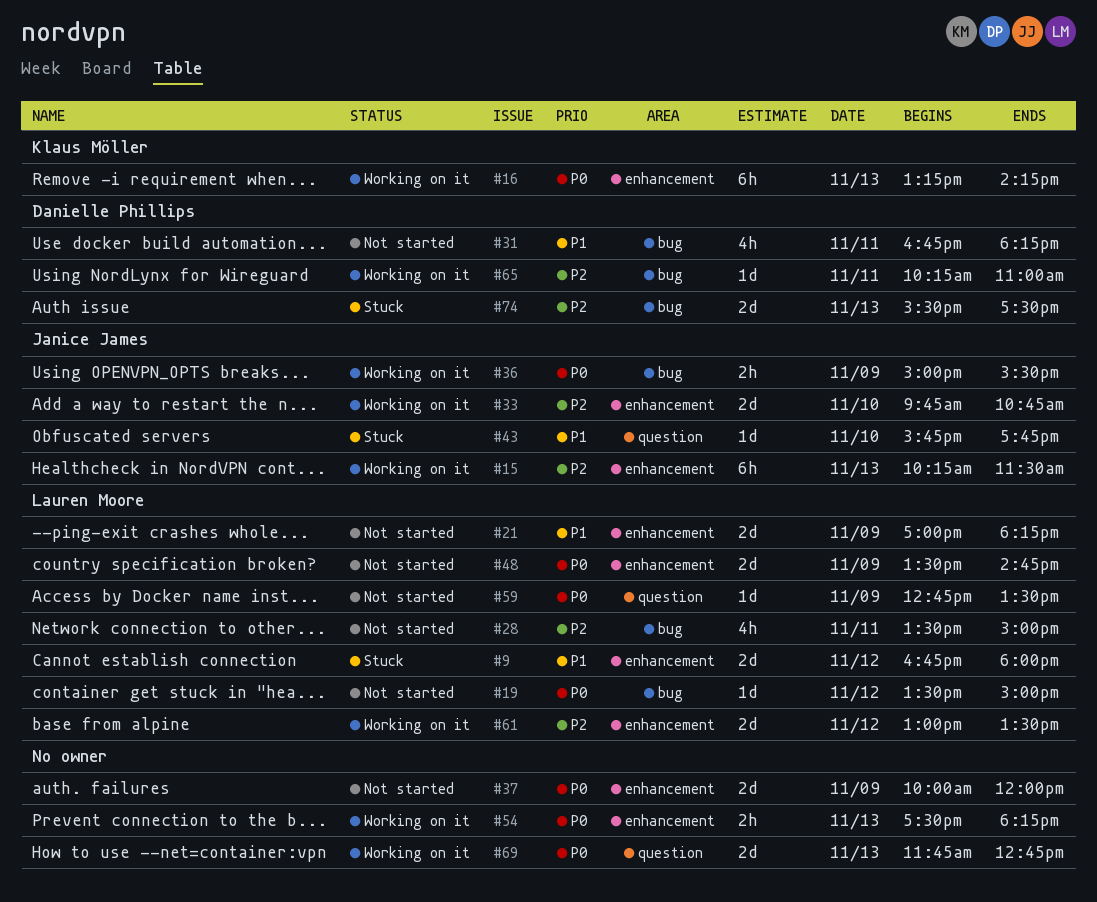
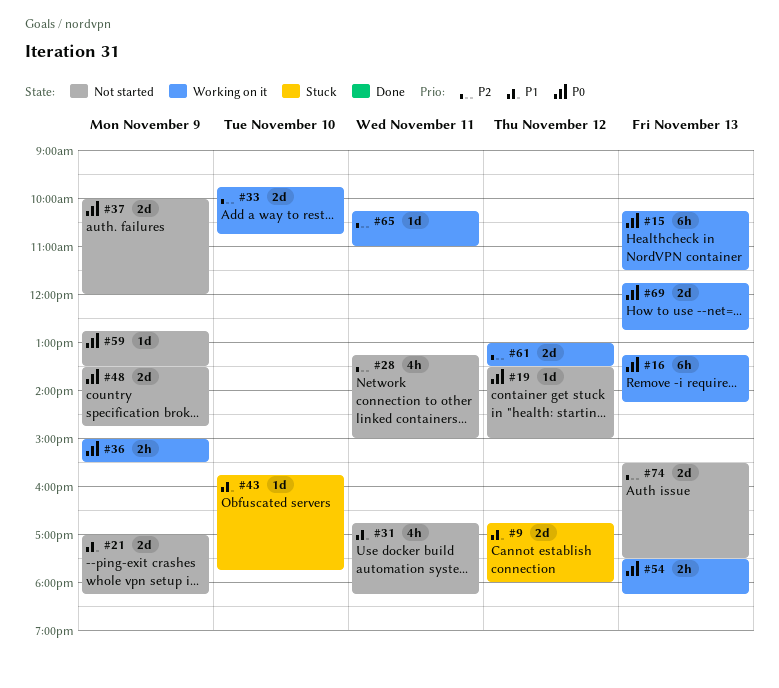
#15, priority: P2 -> P0
#28, begins: 13:30 -> 13:15
#74, status: Stuck -> Not started

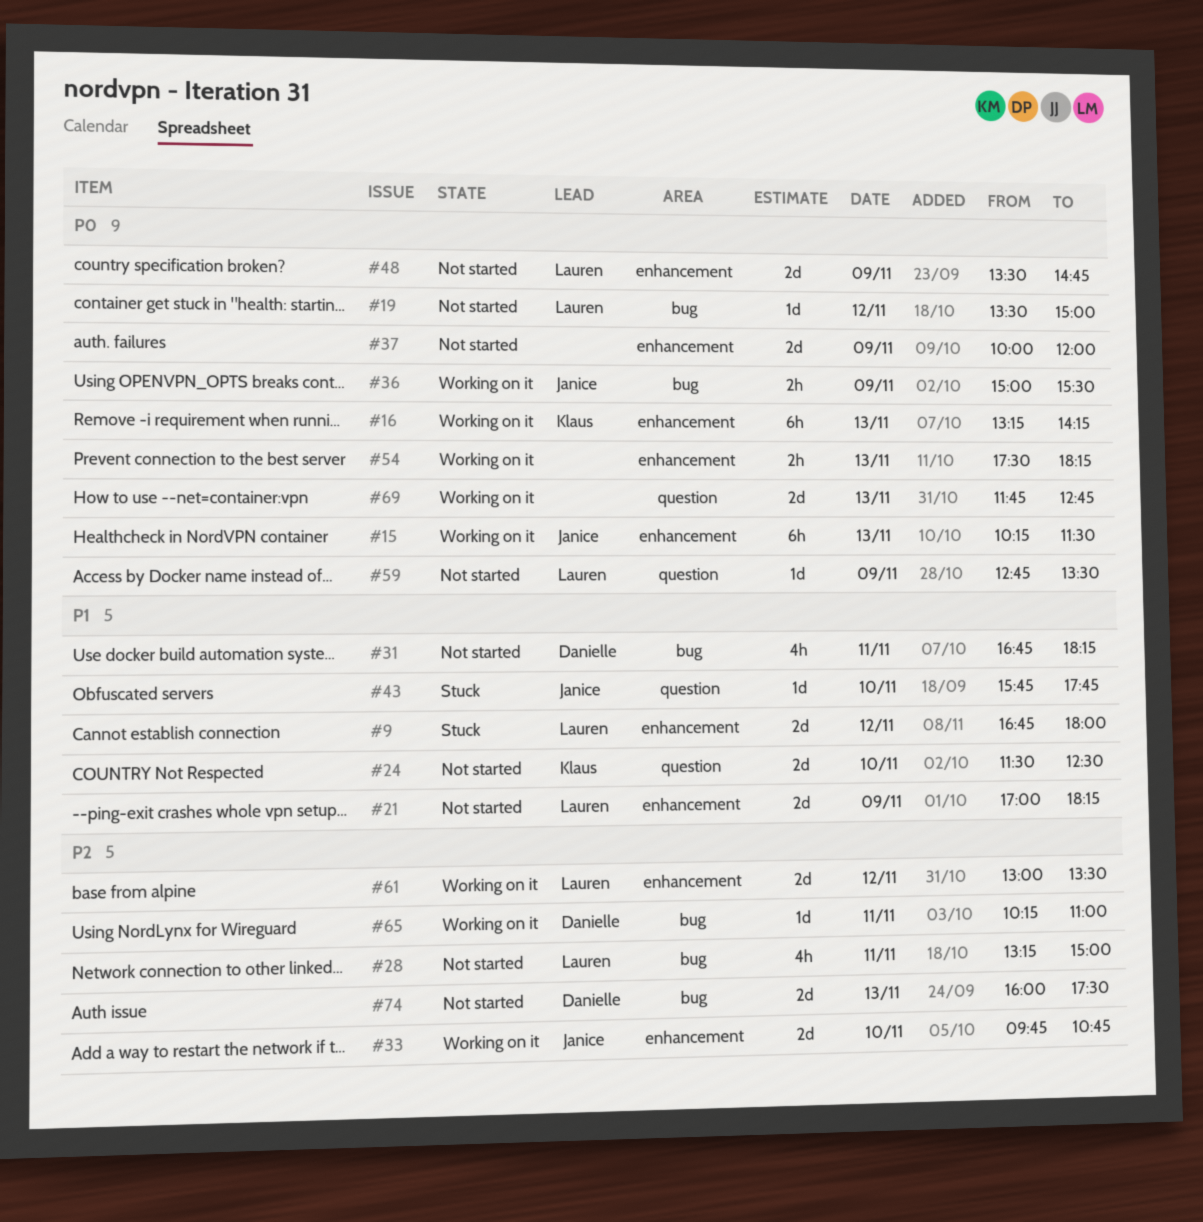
#24: none -> present
#74, begins: 15:30 -> 16:00

